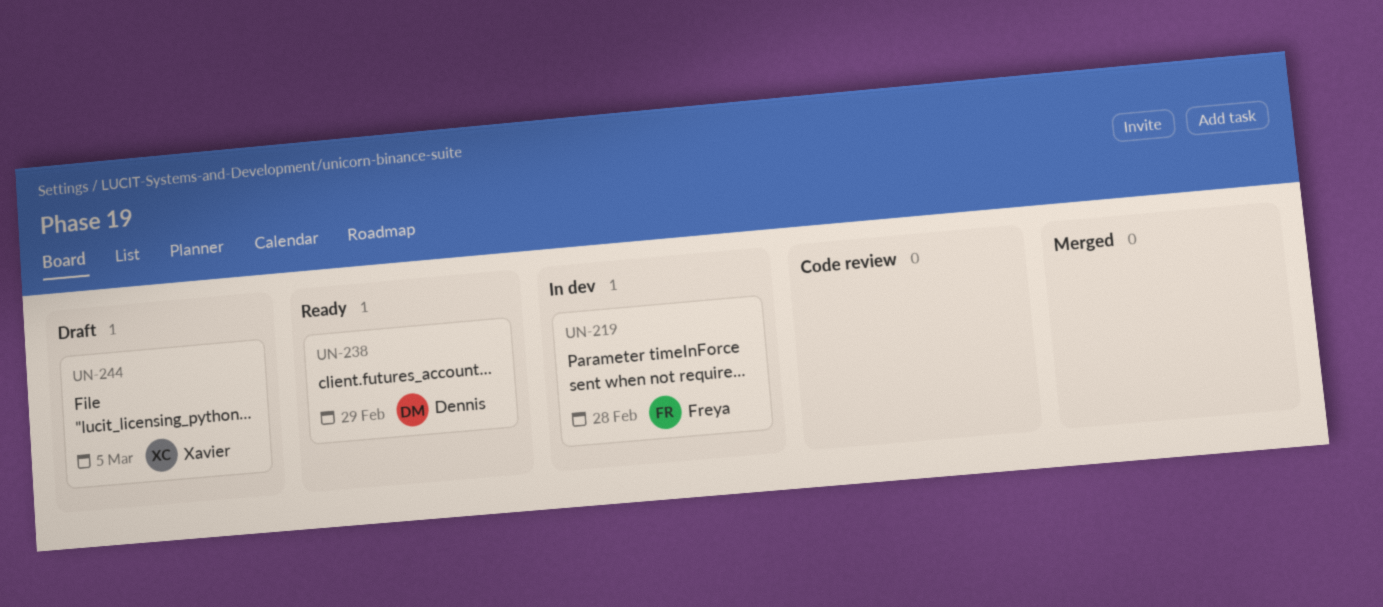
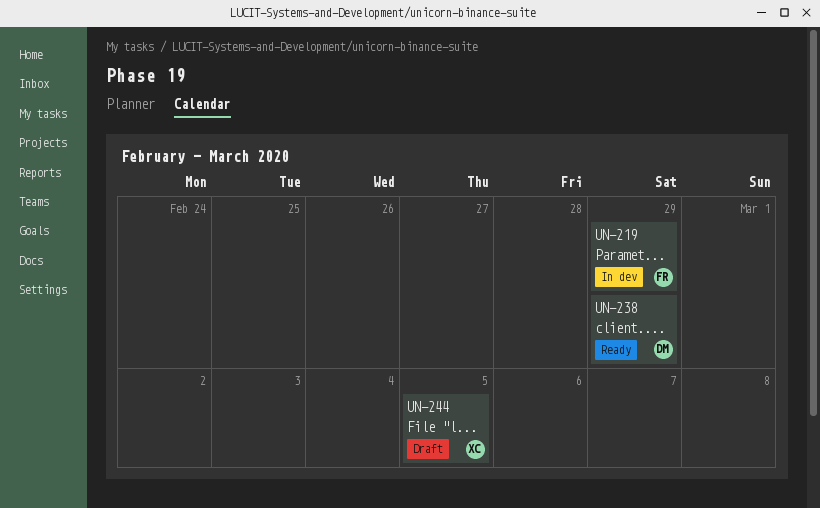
UN-219, due: Feb 28 -> Feb 29

